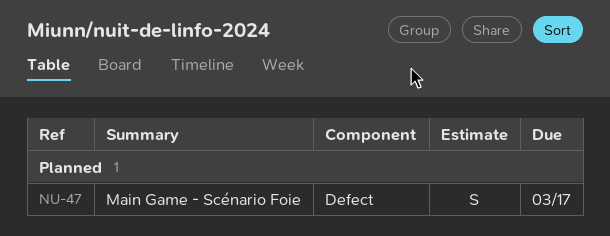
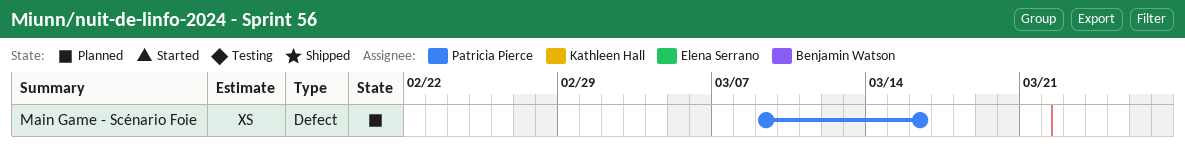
Main Game - Scénario Foie, estimate: S -> XS
Main Game - Scénario Foie, due: Mar 17 -> Mar 16

